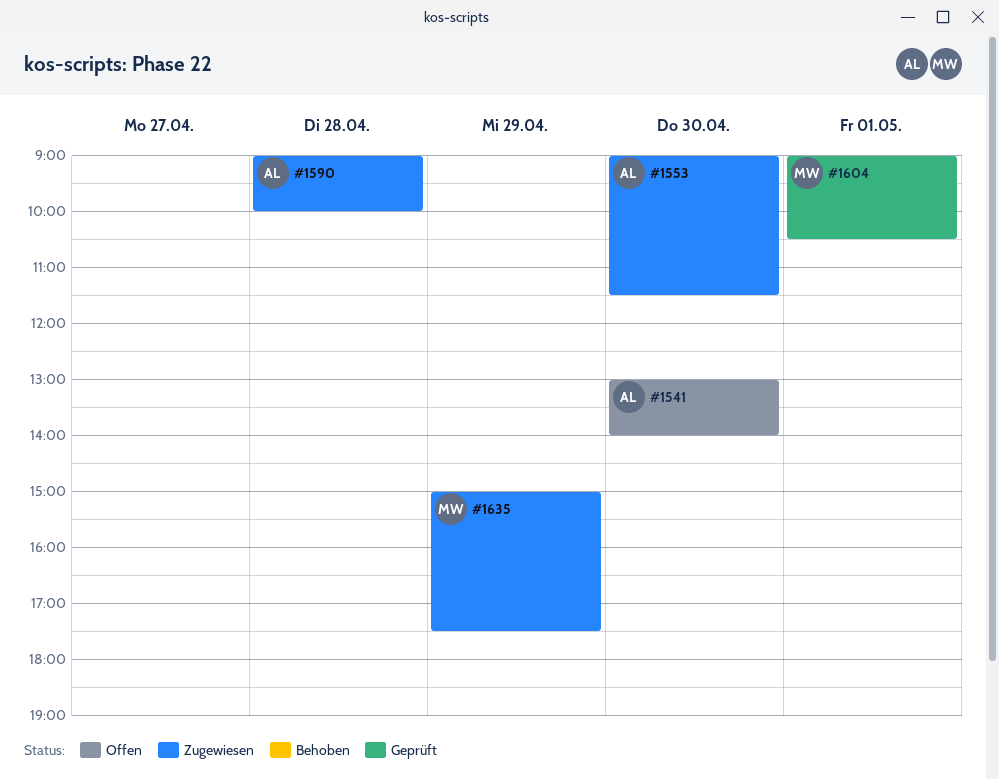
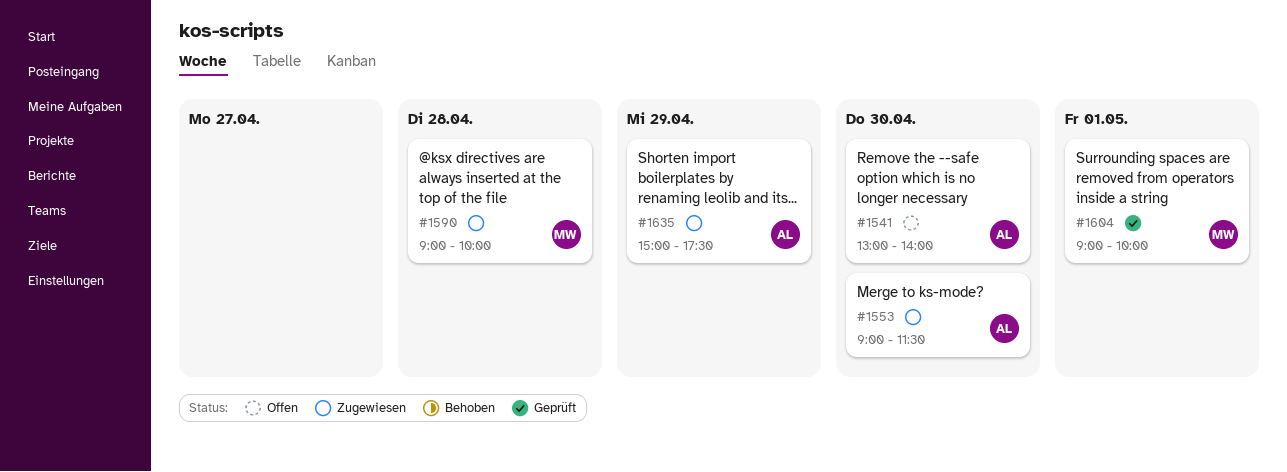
#1590, owner: AL -> MW
#1604, ends: 10:30 -> 10:00
#1635, owner: MW -> AL

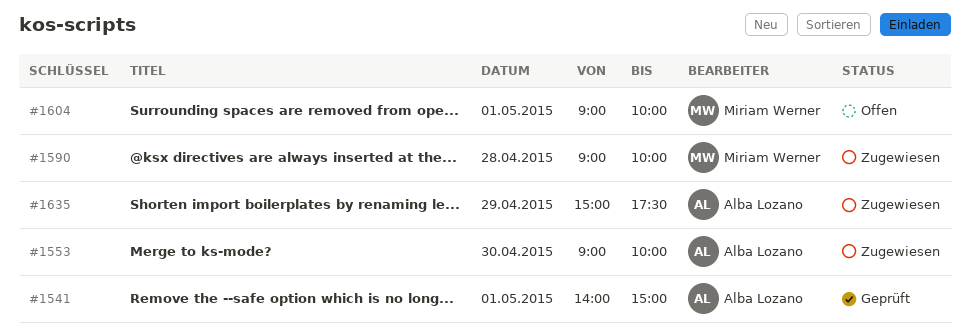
#1541, status: Offen -> Geprüft
#1541, day: Apr 30 -> May 1
#1541, begins: 13:00 -> 14:00
#1541, ends: 14:00 -> 15:00
#1553, ends: 11:30 -> 10:00
#1604, status: Geprüft -> Offen

